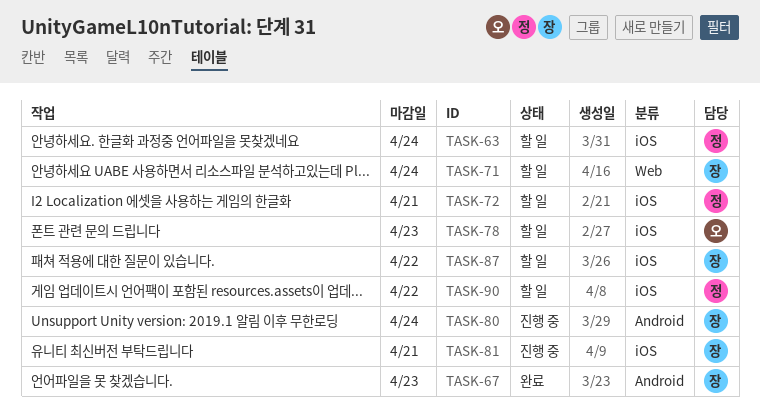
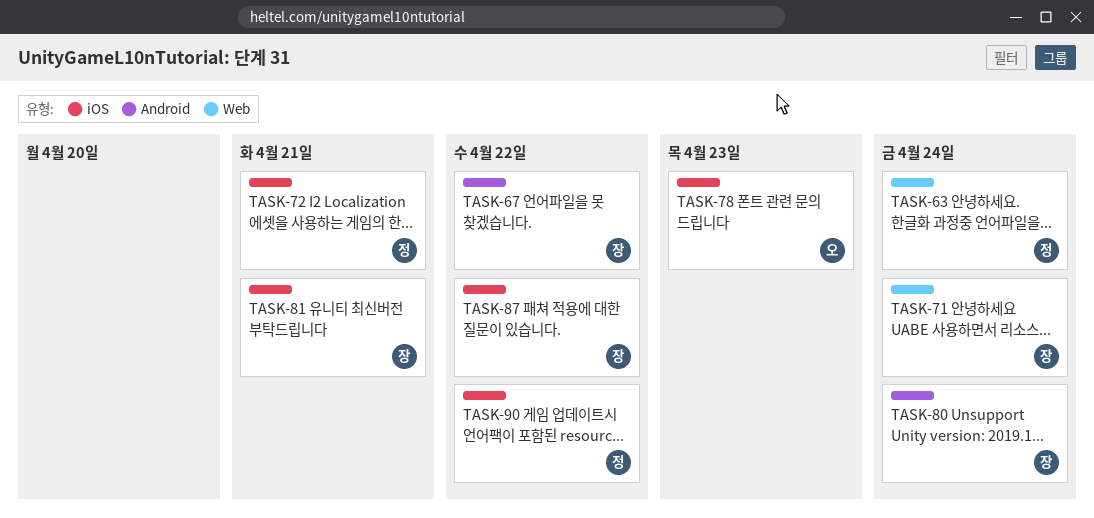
TASK-63, label: iOS -> Web
TASK-67, due: Apr 23 -> Apr 22

